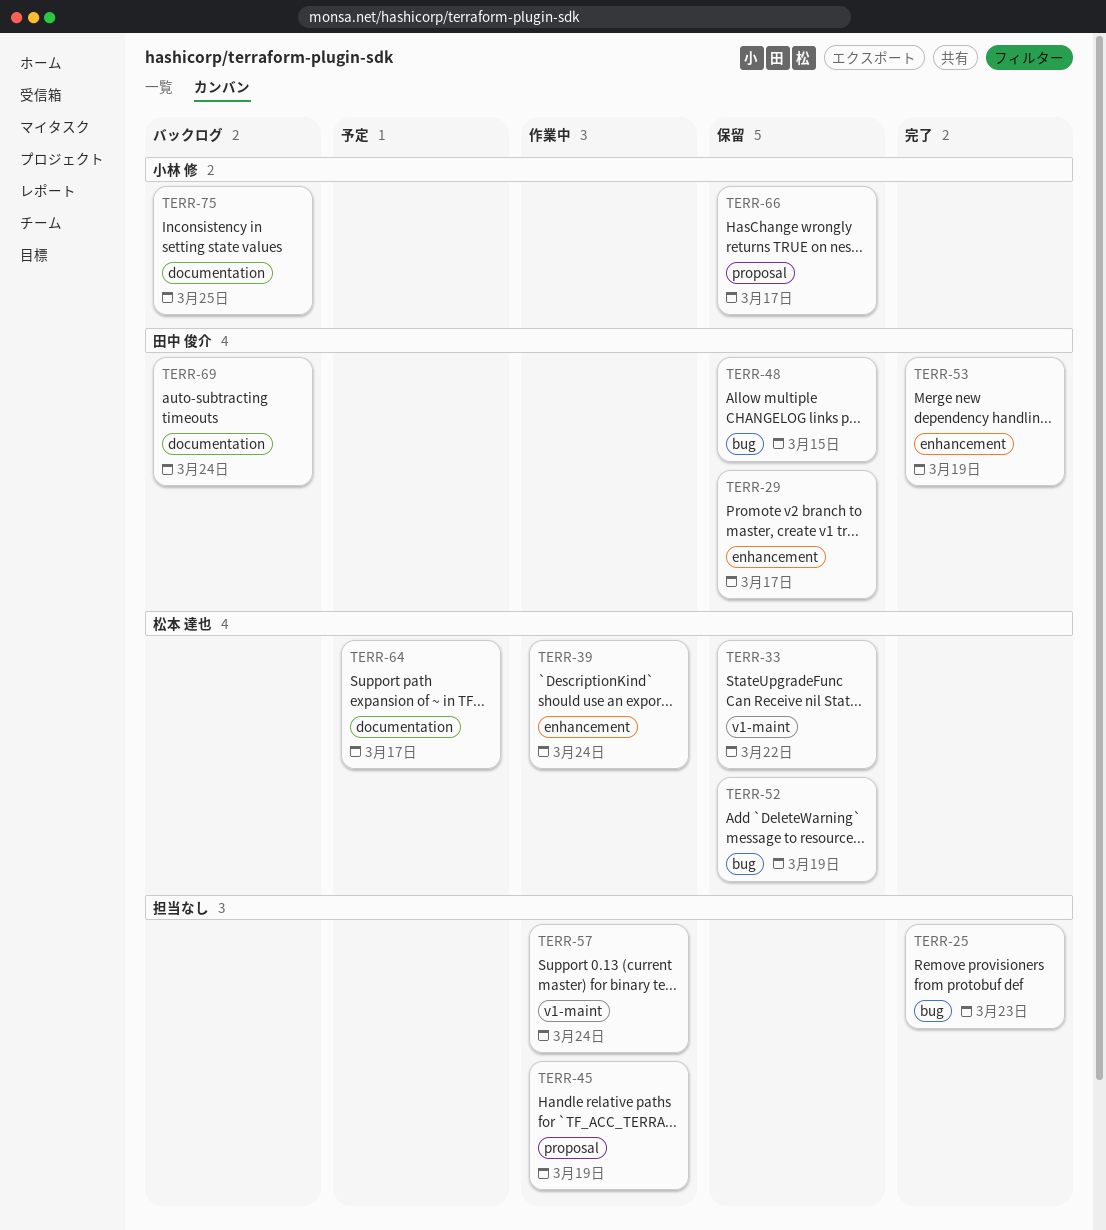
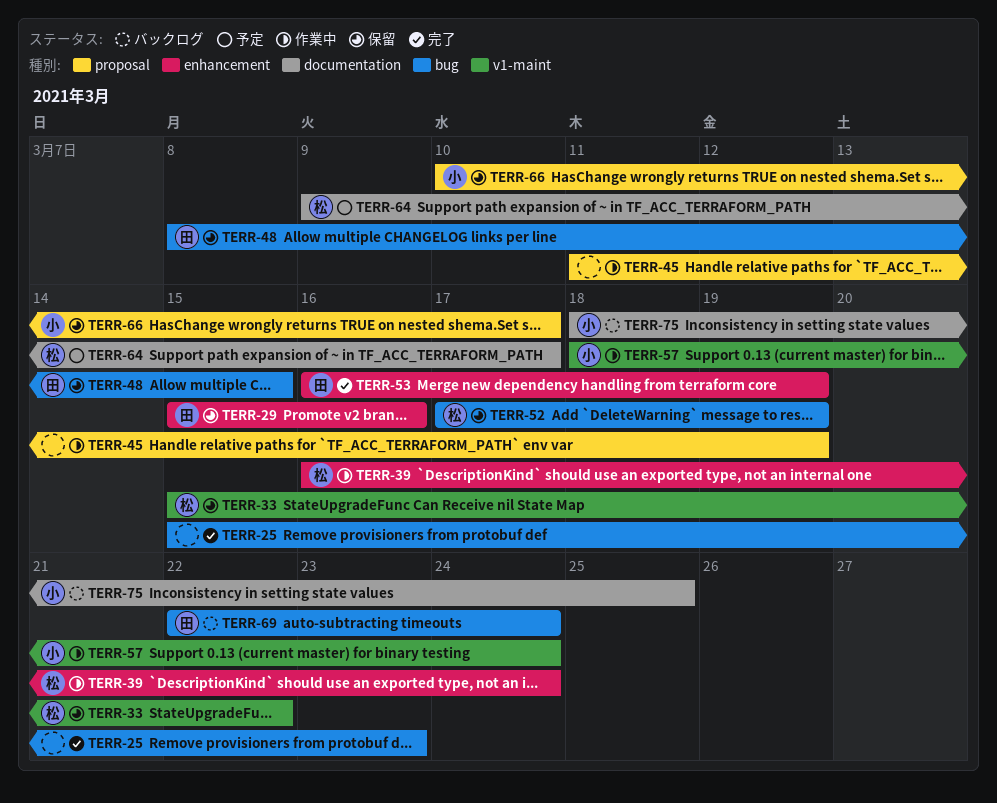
TERR-29, due: Mar 17 -> Mar 16
TERR-57, owner: none -> 小林 修
TERR-69, label: documentation -> bug

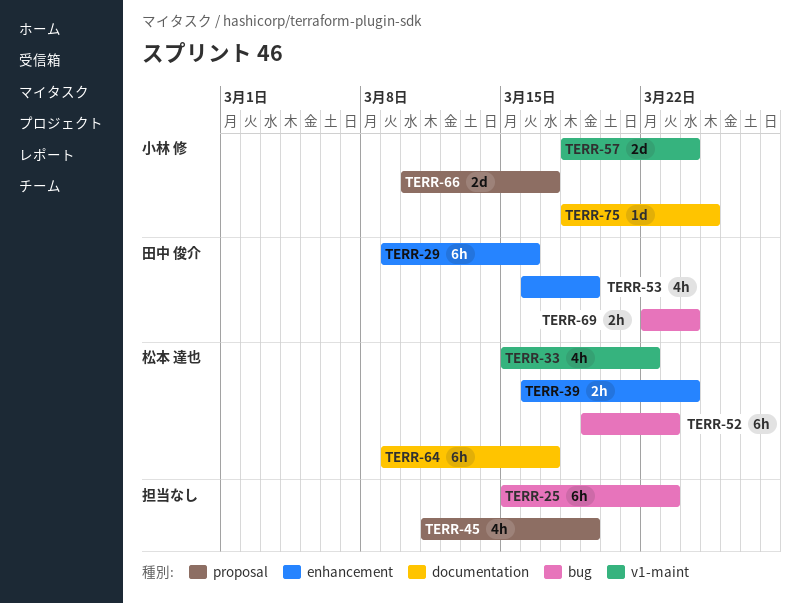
TERR-29, start: Mar 15 -> Mar 9
TERR-48: present -> none
TERR-52, start: Mar 17 -> Mar 19
TERR-52, due: Mar 19 -> Mar 23

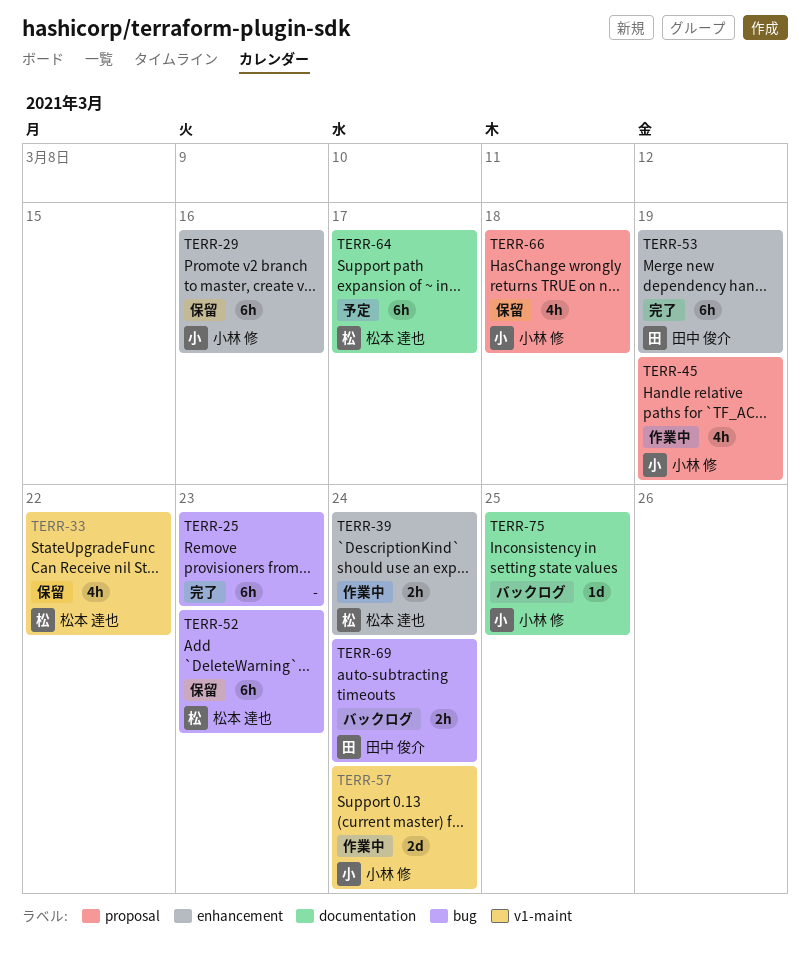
TERR-29, owner: 田中 俊介 -> 小林 修
TERR-45, owner: none -> 小林 修
TERR-53, estimate: 4h -> 6h
TERR-66, estimate: 2d -> 4h
TERR-66, due: Mar 17 -> Mar 18

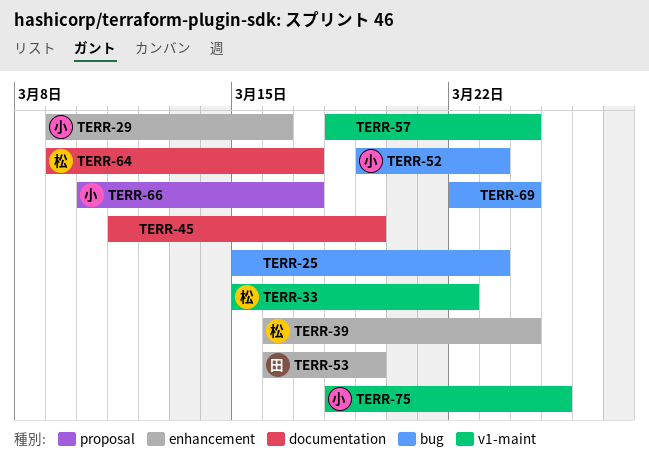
TERR-45, owner: 小林 修 -> none
TERR-45, label: proposal -> documentation
TERR-52, owner: 松本 達也 -> 小林 修
TERR-57, owner: 小林 修 -> none
TERR-66, due: Mar 18 -> Mar 17
TERR-69, owner: 田中 俊介 -> none
TERR-75, label: documentation -> v1-maint

